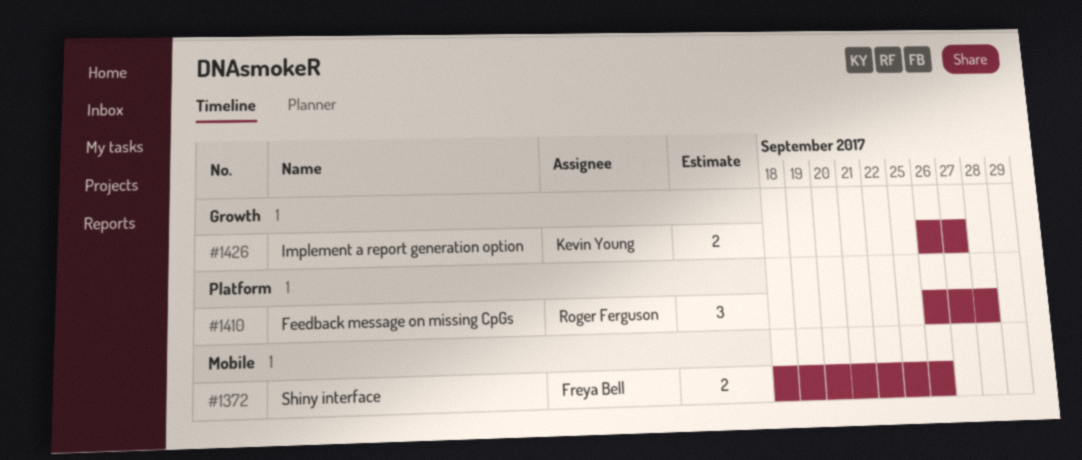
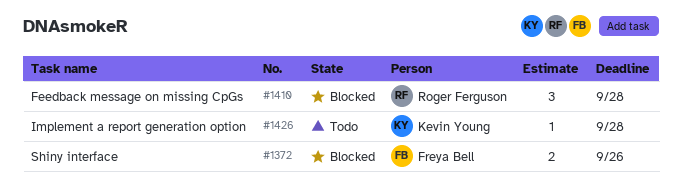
#1426, estimate: 2 -> 1
#1426, due: Sep 27 -> Sep 28

